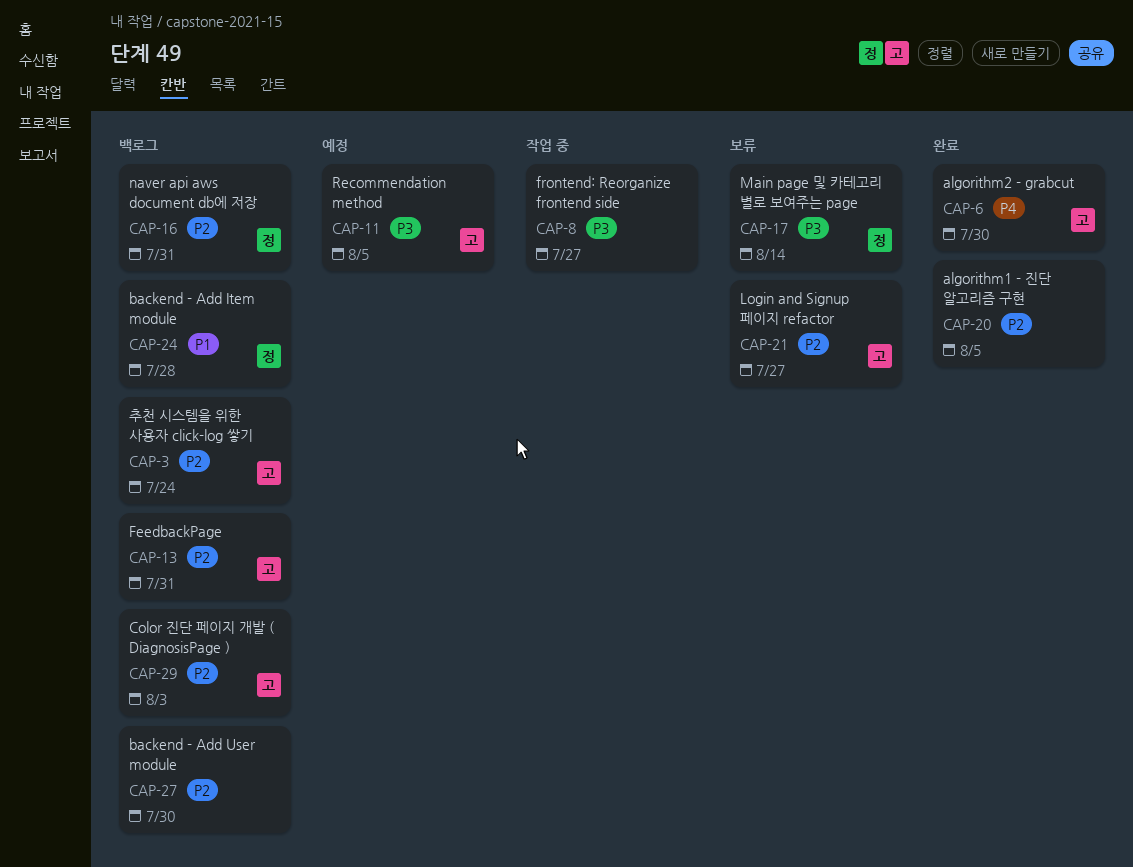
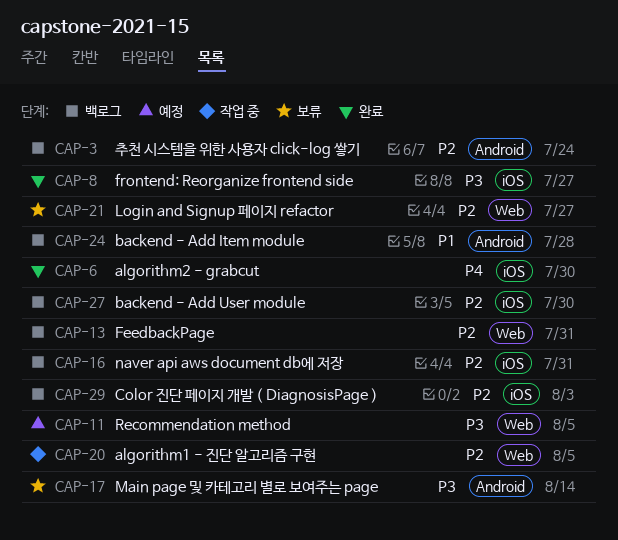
CAP-8, status: 작업 중 -> 완료
CAP-20, status: 완료 -> 작업 중

